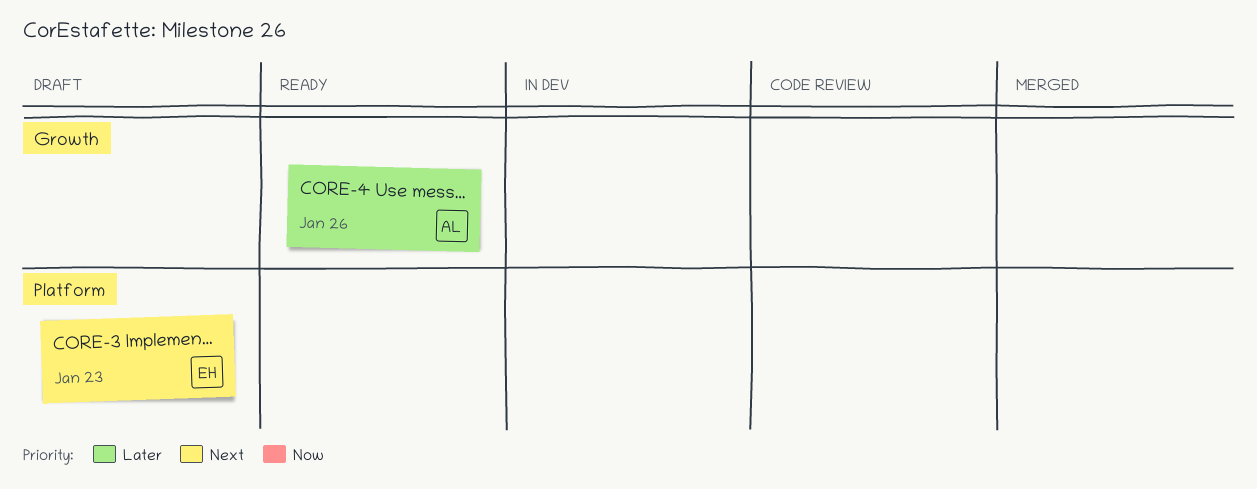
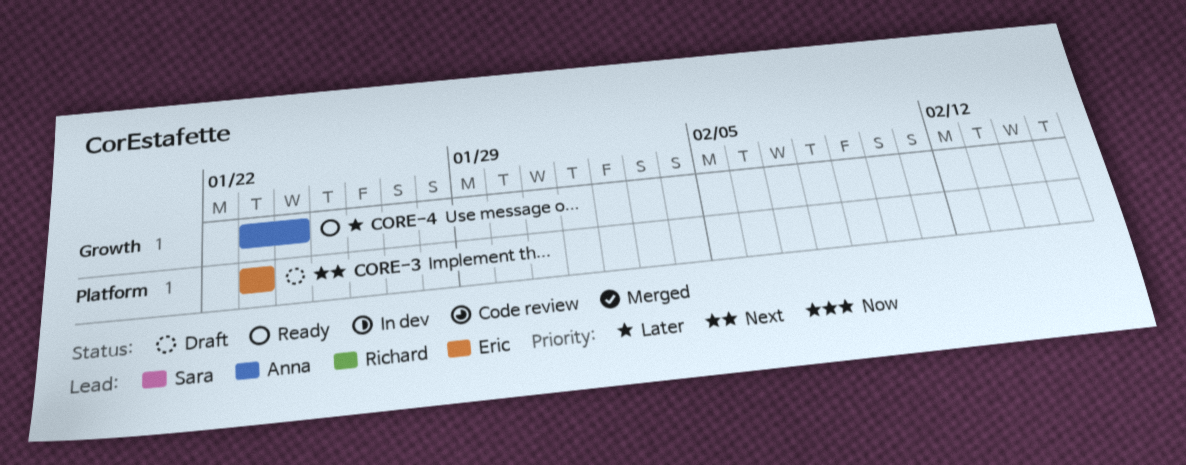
CORE-4, due: Jan 26 -> Jan 24

